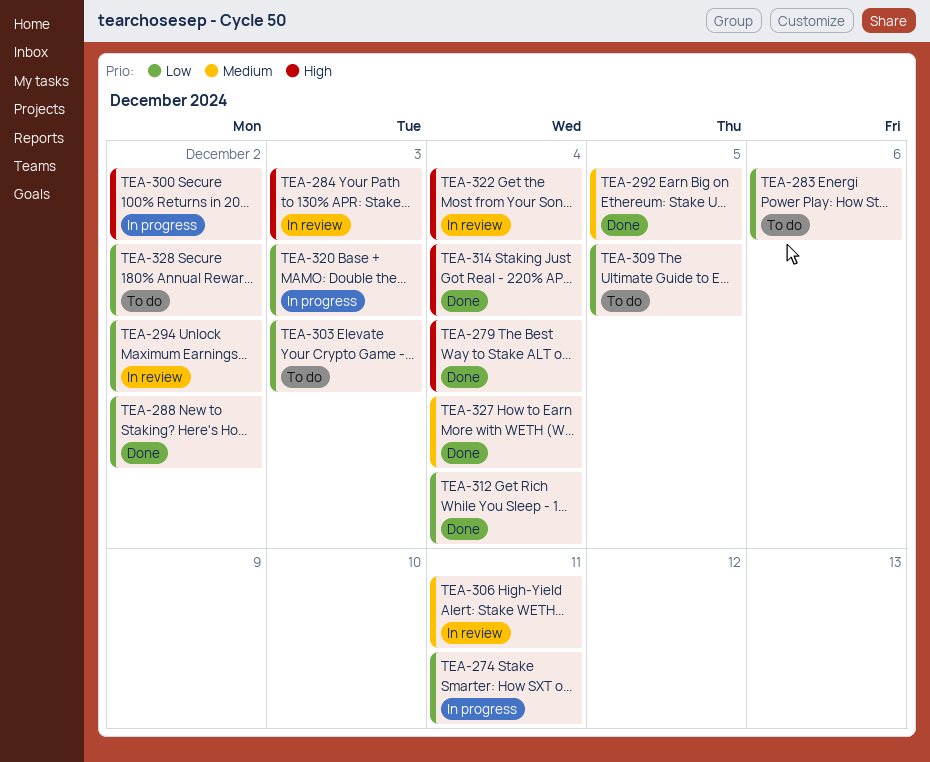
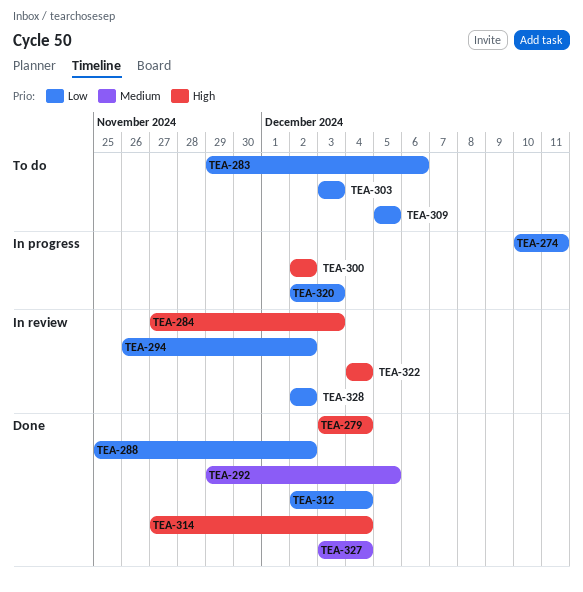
TEA-306: present -> none
TEA-328, status: To do -> In review

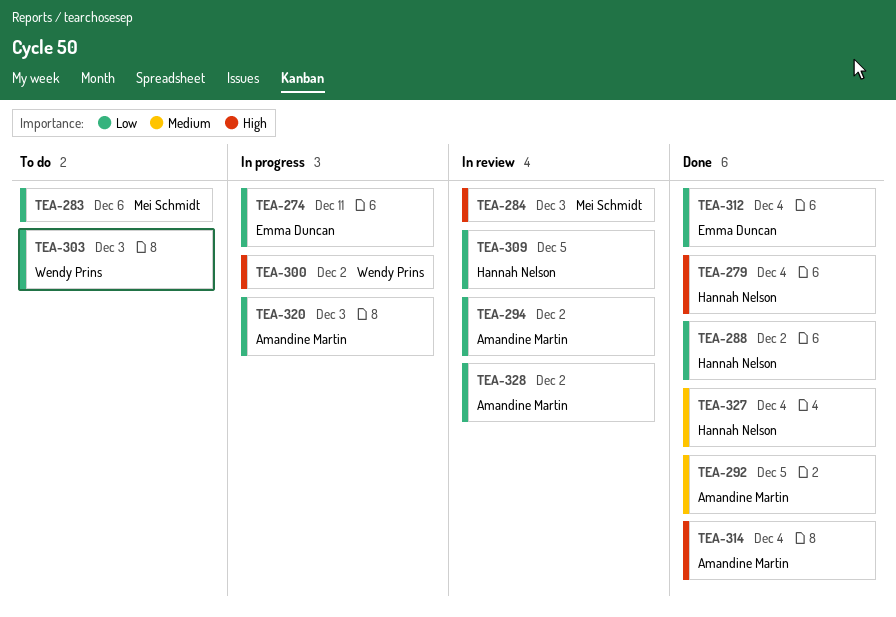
TEA-309, status: To do -> In review
TEA-322: present -> none

